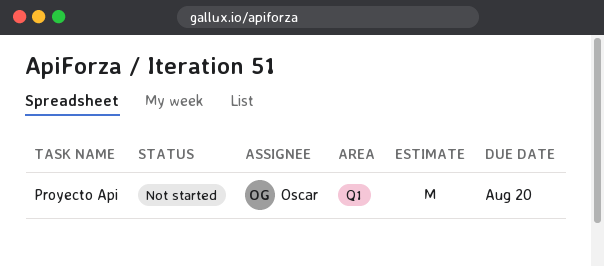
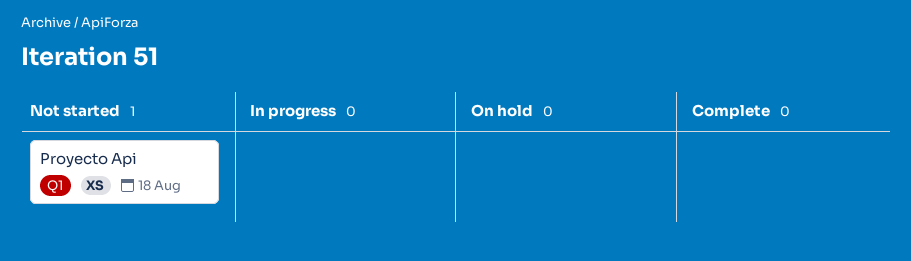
Proyecto Api, estimate: M -> XS
Proyecto Api, due: Aug 20 -> Aug 18

